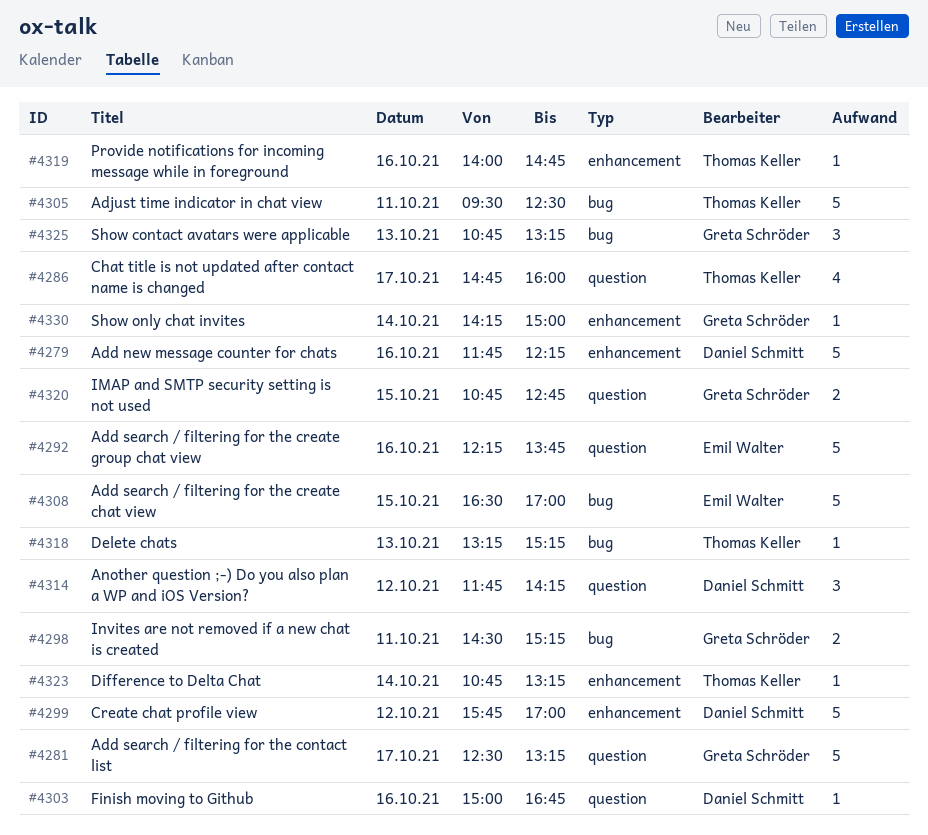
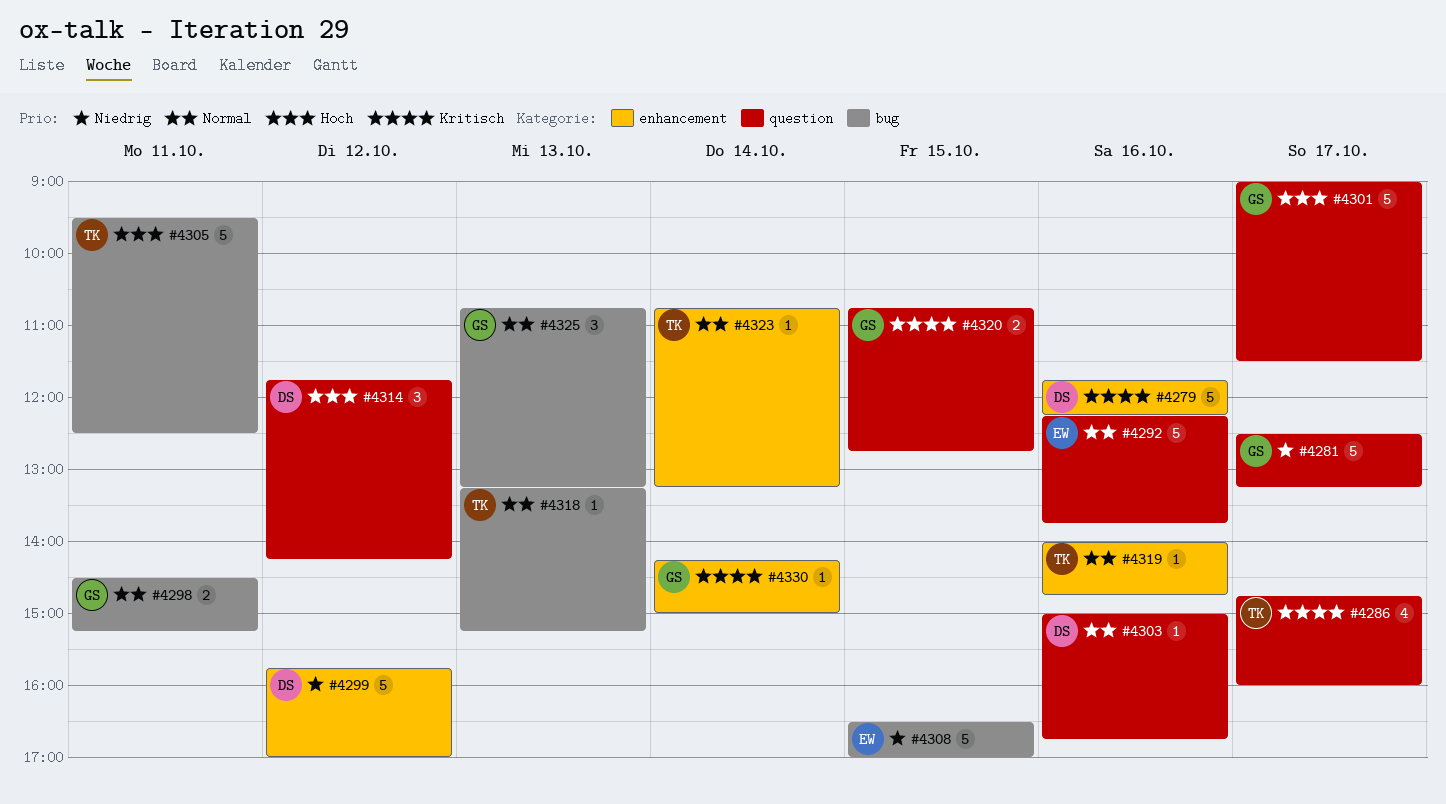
#4301: none -> present

